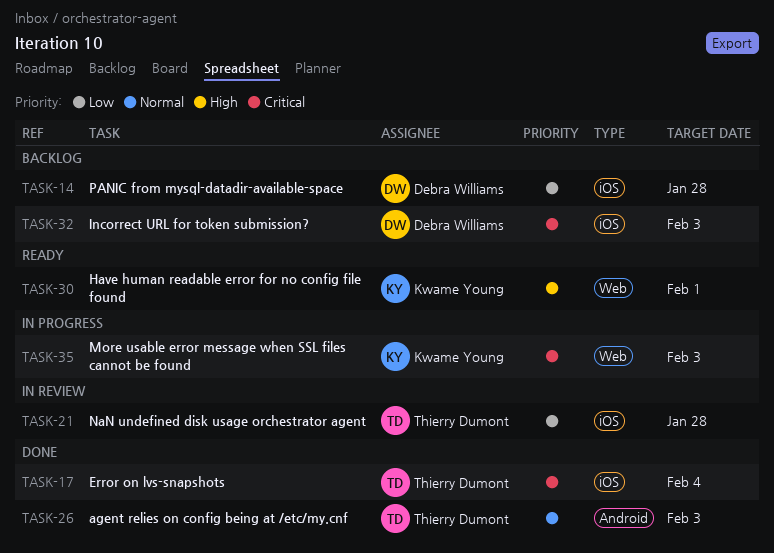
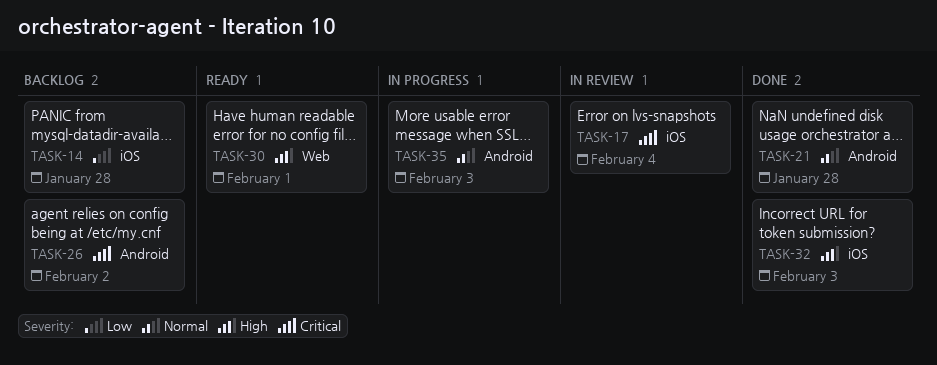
TASK-17, status: Done -> In review
TASK-21, status: In review -> Done
TASK-21, priority: Low -> Normal
TASK-21, label: iOS -> Android
TASK-26, status: Done -> Backlog
TASK-26, priority: Normal -> Critical
TASK-26, due: Feb 3 -> Feb 2
TASK-32, status: Backlog -> Done
TASK-32, priority: Critical -> High
TASK-35, priority: Critical -> Normal
TASK-35, label: Web -> Android

